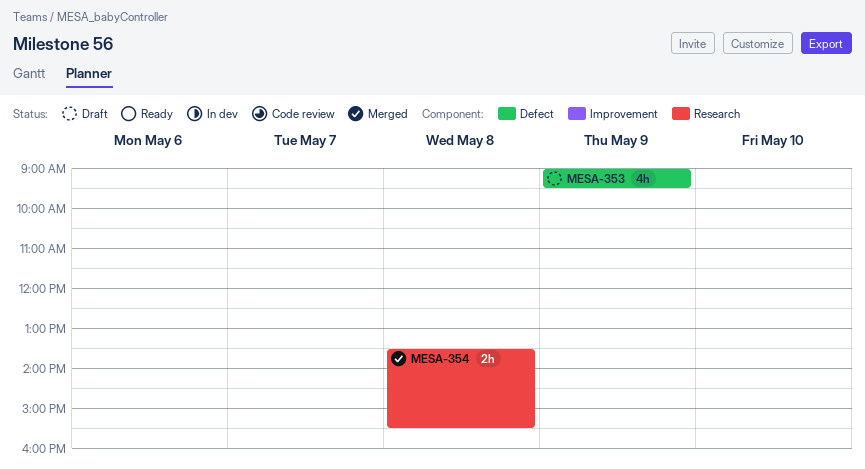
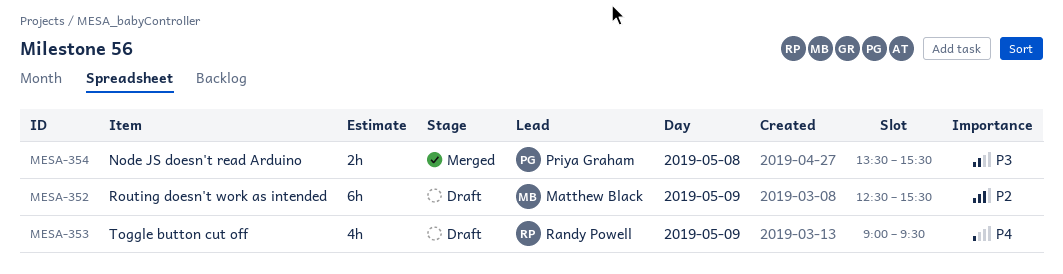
MESA-352: none -> present

